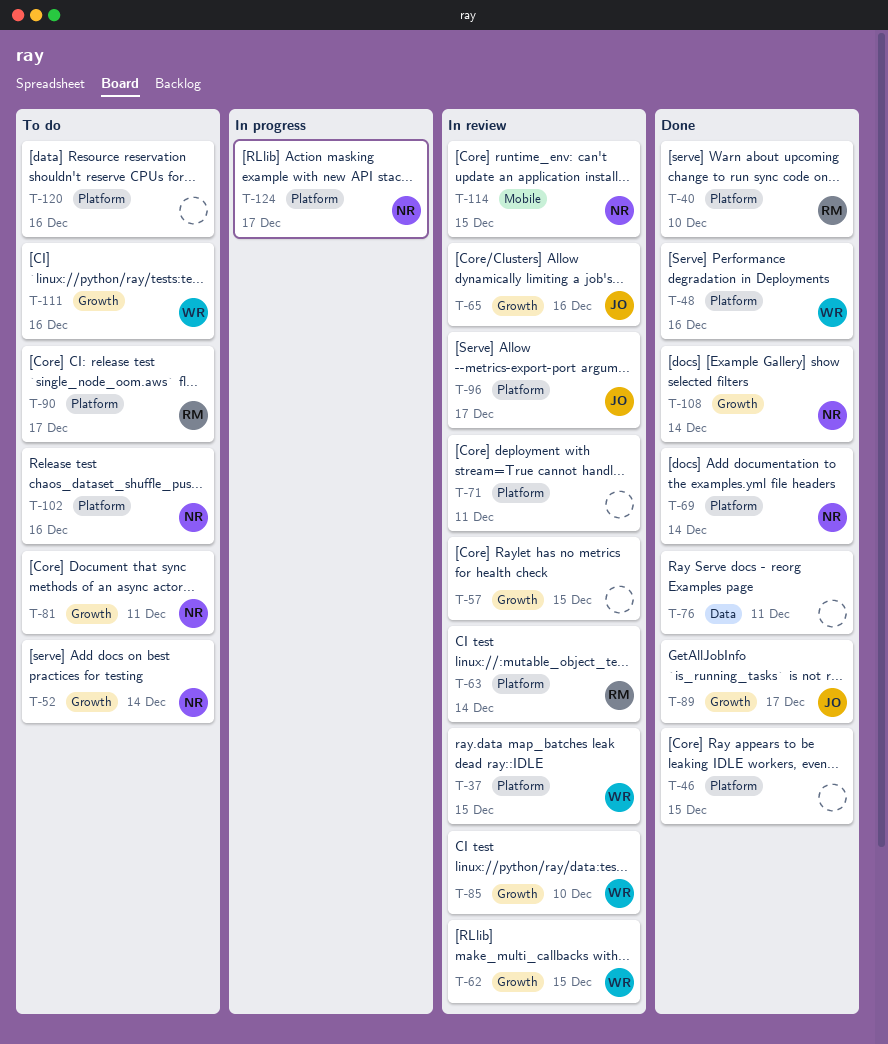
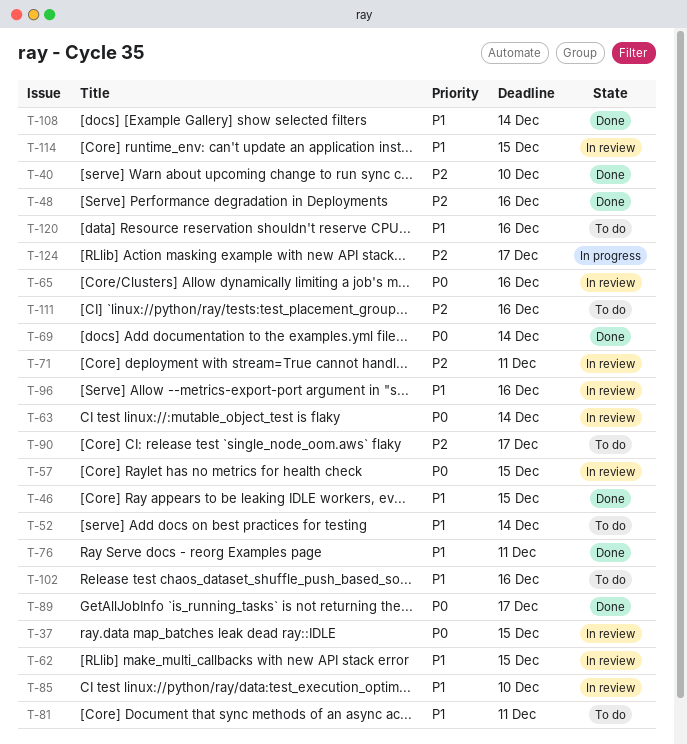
T-96, due: Dec 17 -> Dec 16

